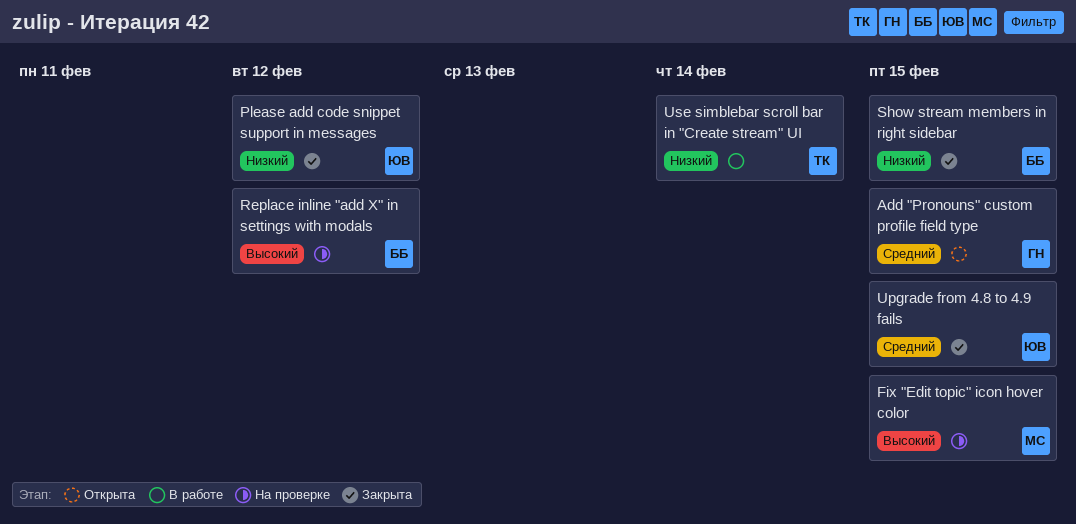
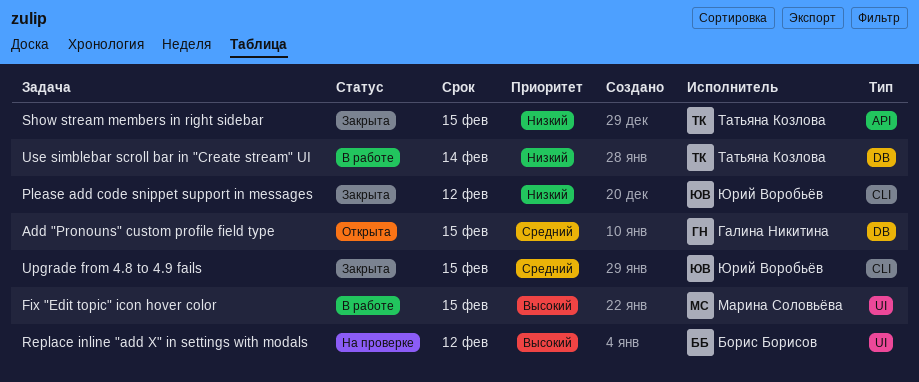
Fix "Edit topic" icon hover color, status: На проверке -> В работе
Show stream members in right sidebar, owner: Борис Борисов -> Татьяна Козлова

